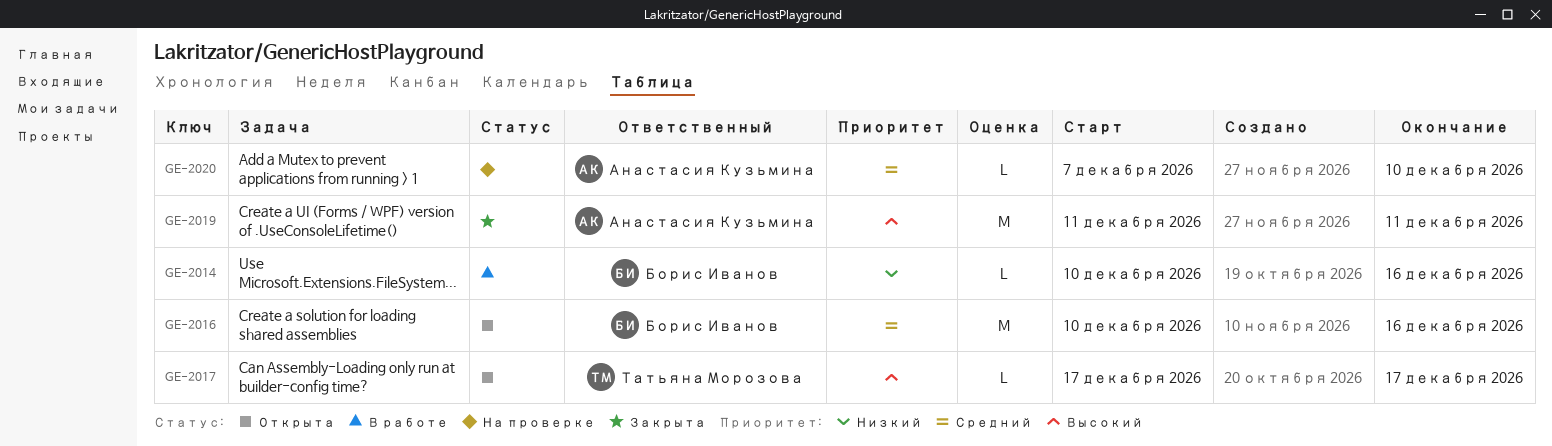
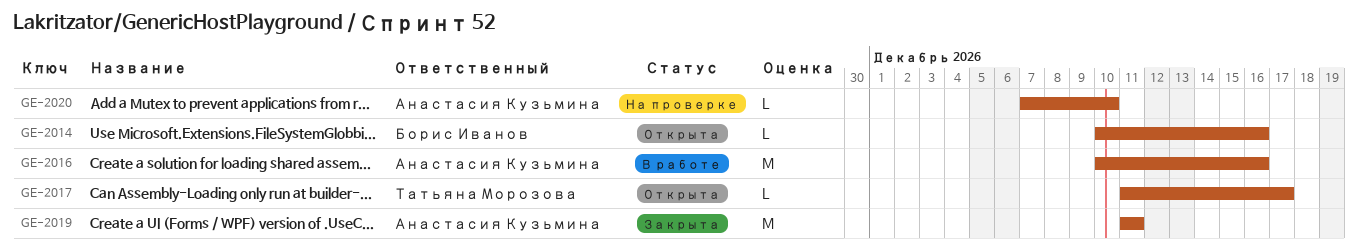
GE-2014, status: В работе -> Открыта
GE-2016, status: Открыта -> В работе
GE-2016, owner: Борис Иванов -> Анастасия Кузьмина
GE-2017, start: Dec 17 -> Dec 11

